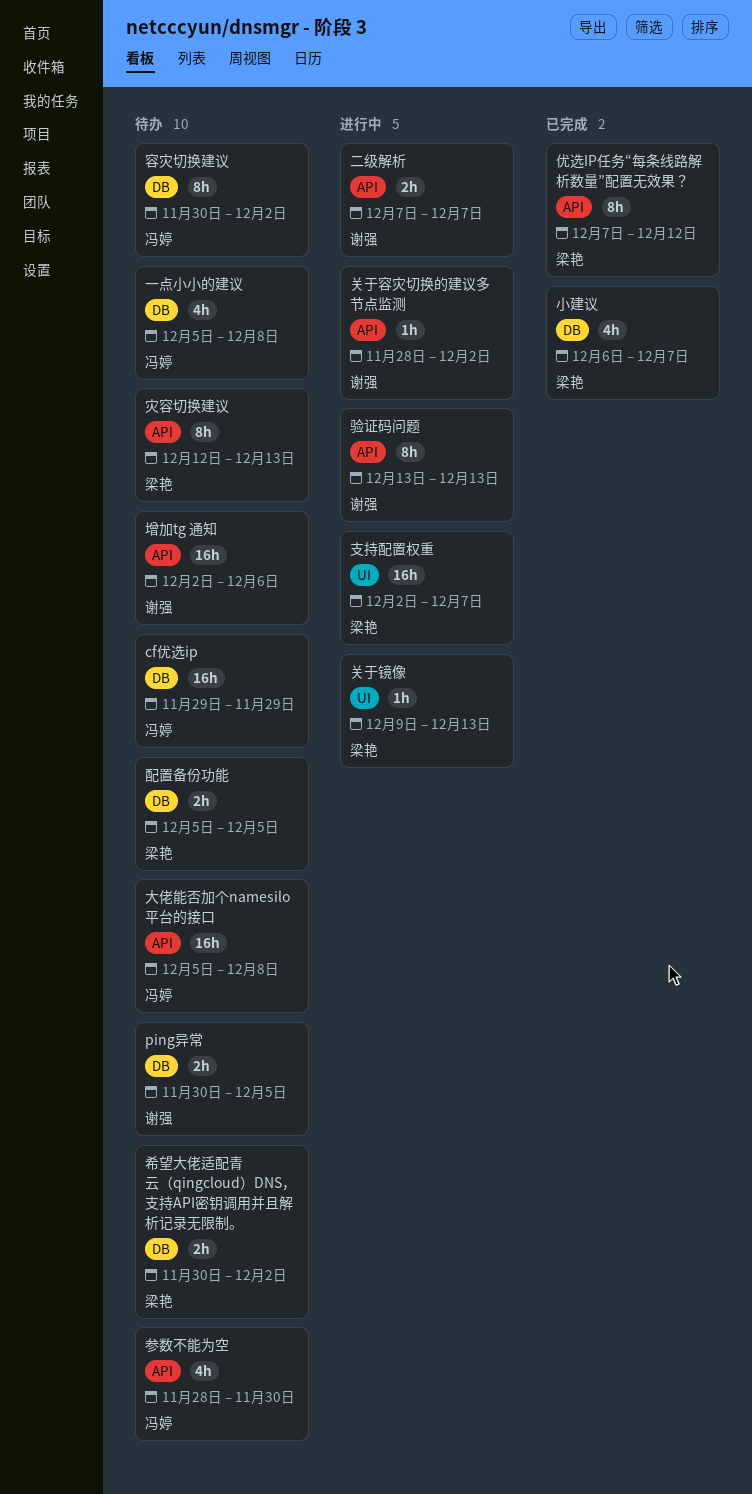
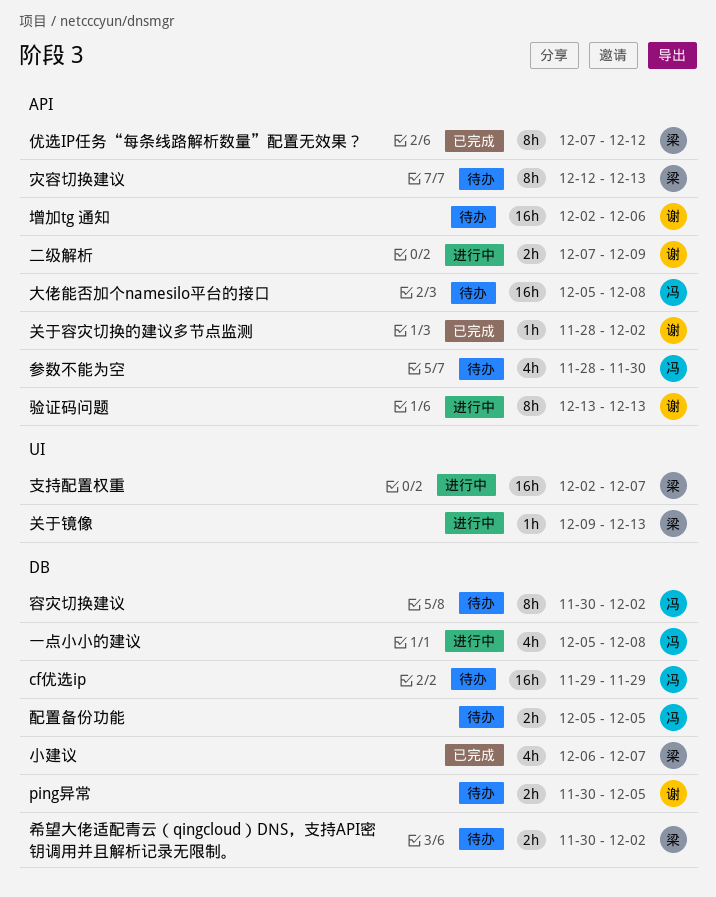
一点小小的建议, status: 待办 -> 进行中
二级解析, due: Dec 7 -> Dec 9
关于容灾切换的建议多节点监测, status: 进行中 -> 已完成
配置备份功能, owner: 梁艳 -> 冯婷

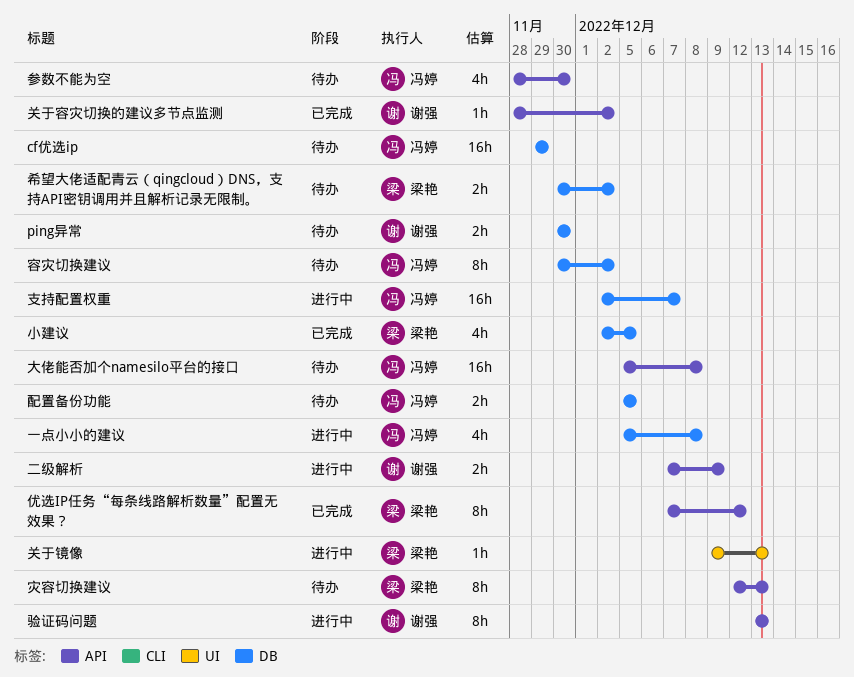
ping异常, due: Dec 5 -> Nov 30
增加tg 通知: present -> none
小建议, start: Dec 6 -> Dec 2
小建议, due: Dec 7 -> Dec 5
支持配置权重, owner: 梁艳 -> 冯婷
支持配置权重, label: UI -> DB

